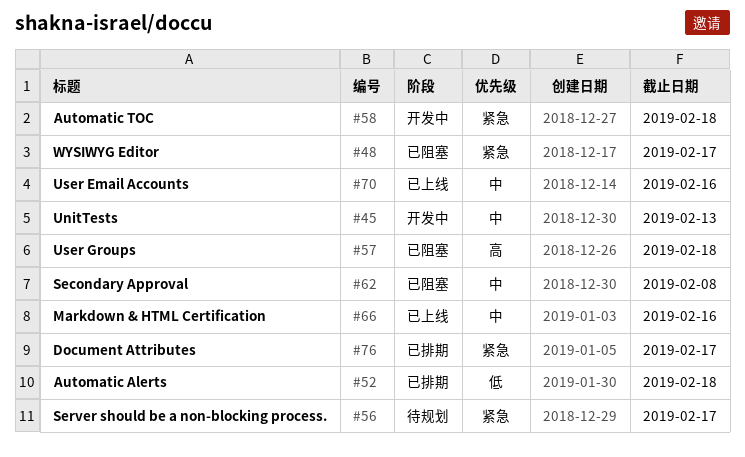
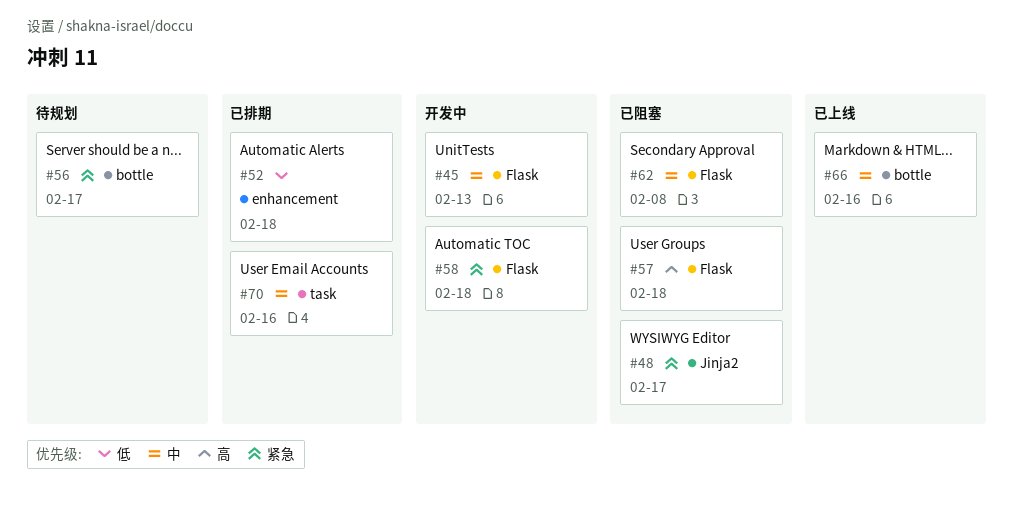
#70, status: 已上线 -> 已排期
#76: present -> none

